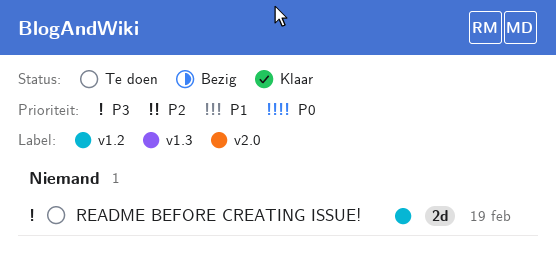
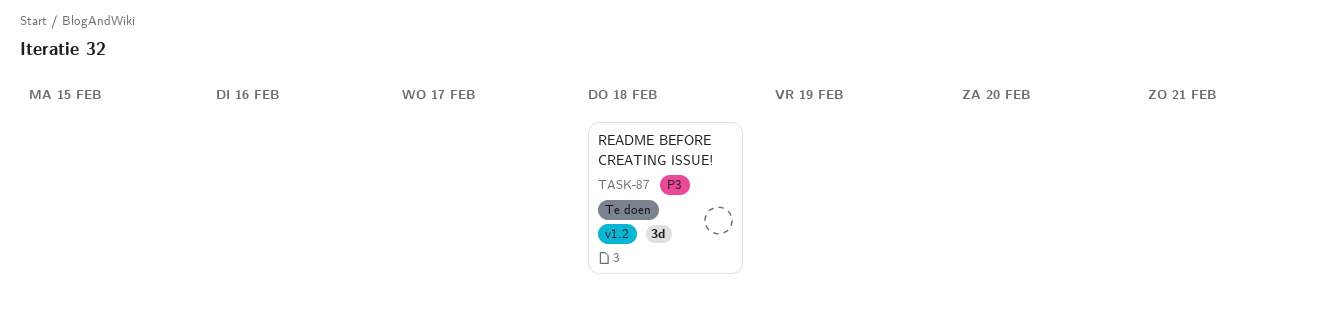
README BEFORE CREATING ISSUE!, estimate: 2d -> 3d
README BEFORE CREATING ISSUE!, due: Feb 19 -> Feb 18

